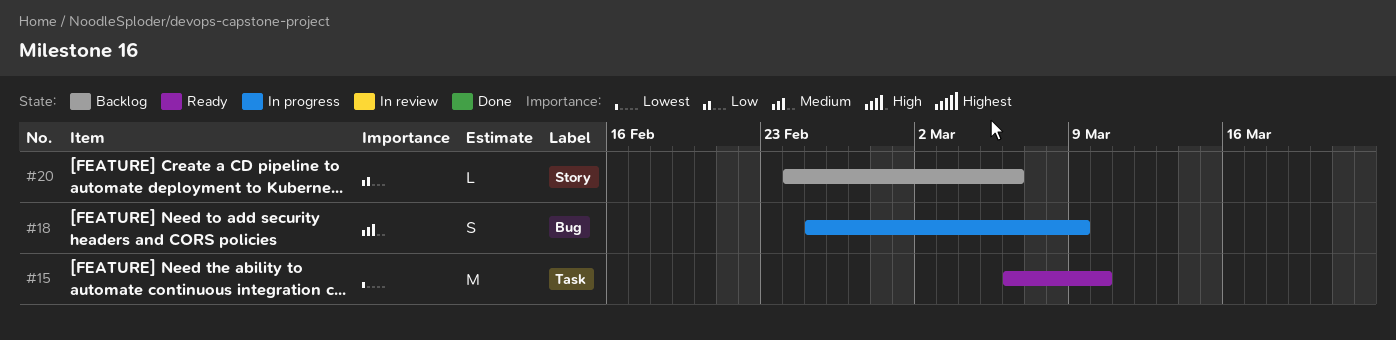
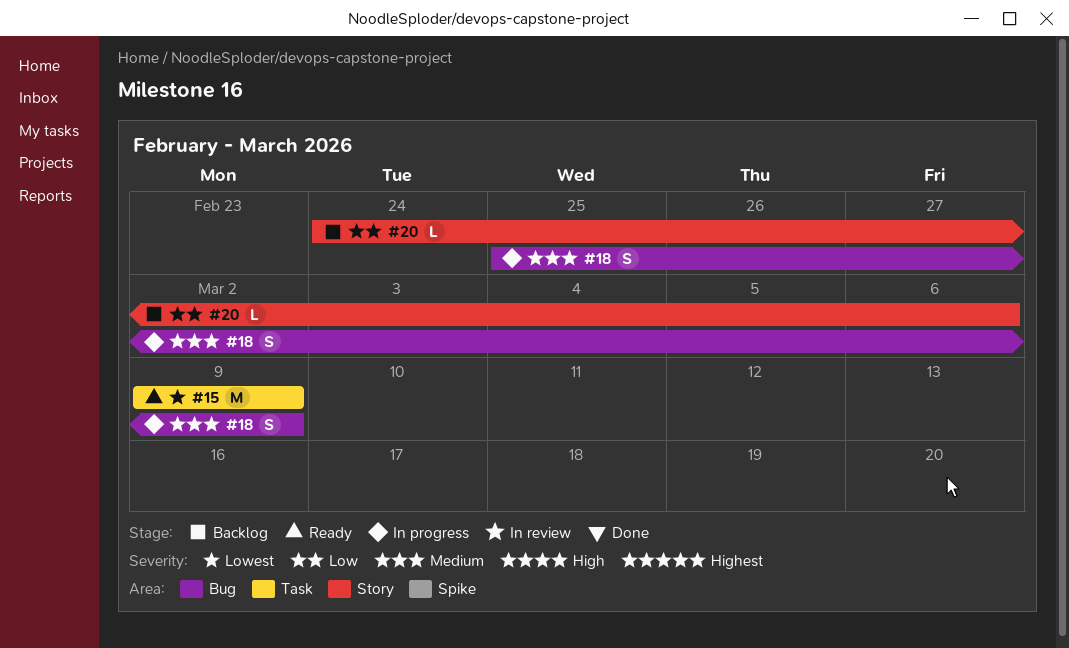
#15, start: Mar 6 -> Mar 9
#15, due: Mar 10 -> Mar 9

